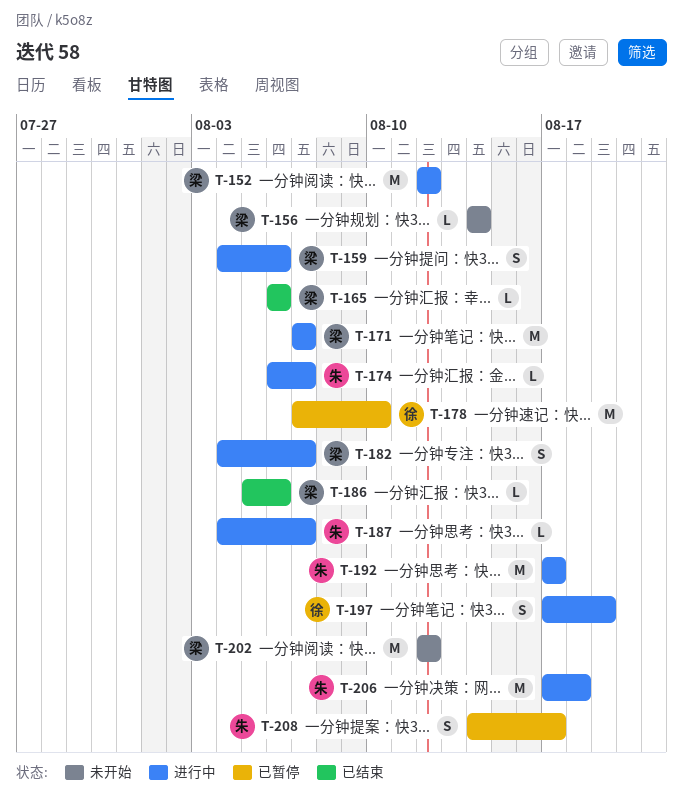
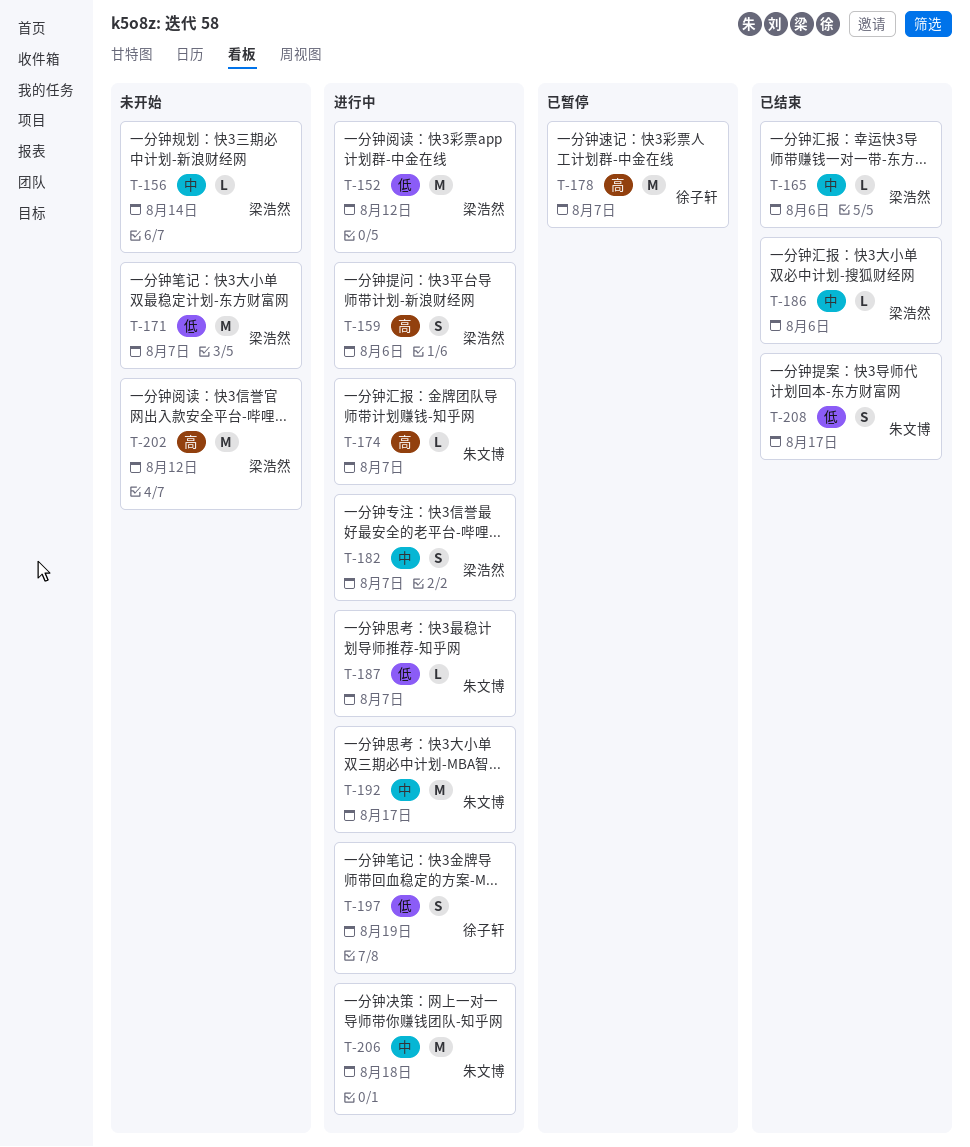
T-171, status: 进行中 -> 未开始
T-178, due: Aug 10 -> Aug 7
T-208, status: 已暂停 -> 已结束

